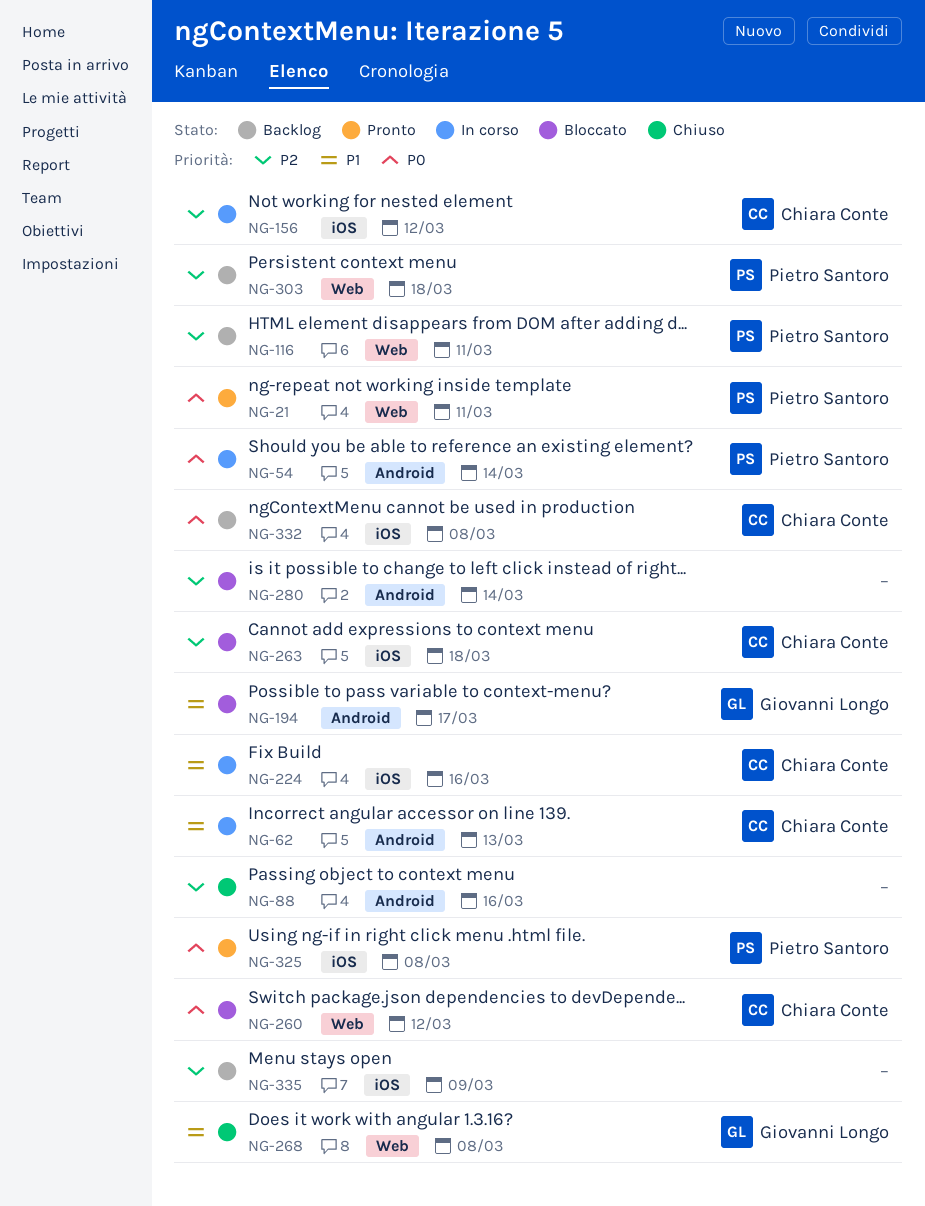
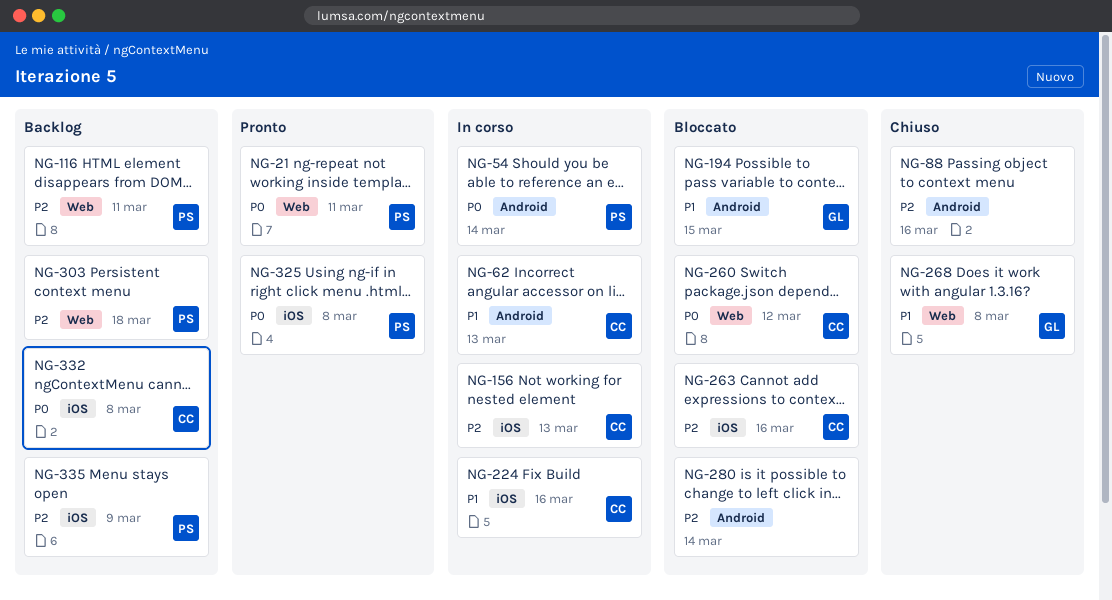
NG-156, due: Mar 12 -> Mar 13
NG-194, due: Mar 17 -> Mar 15
NG-263, due: Mar 18 -> Mar 16
NG-335, owner: none -> Pietro Santoro

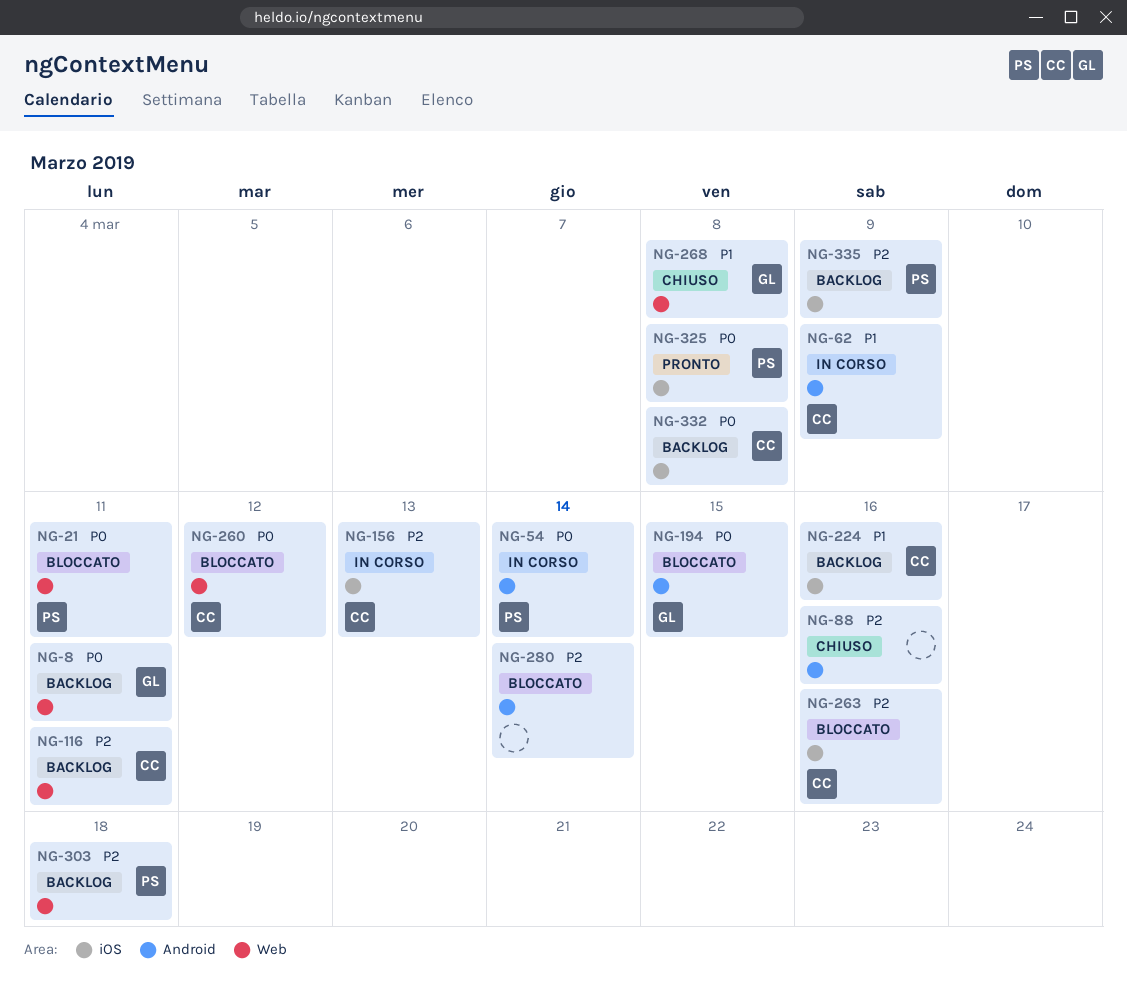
NG-8: none -> present
NG-21, status: Pronto -> Bloccato
NG-62, due: Mar 13 -> Mar 9
NG-116, owner: PS -> CC
NG-194, priority: P1 -> P0
NG-224, status: In corso -> Backlog

